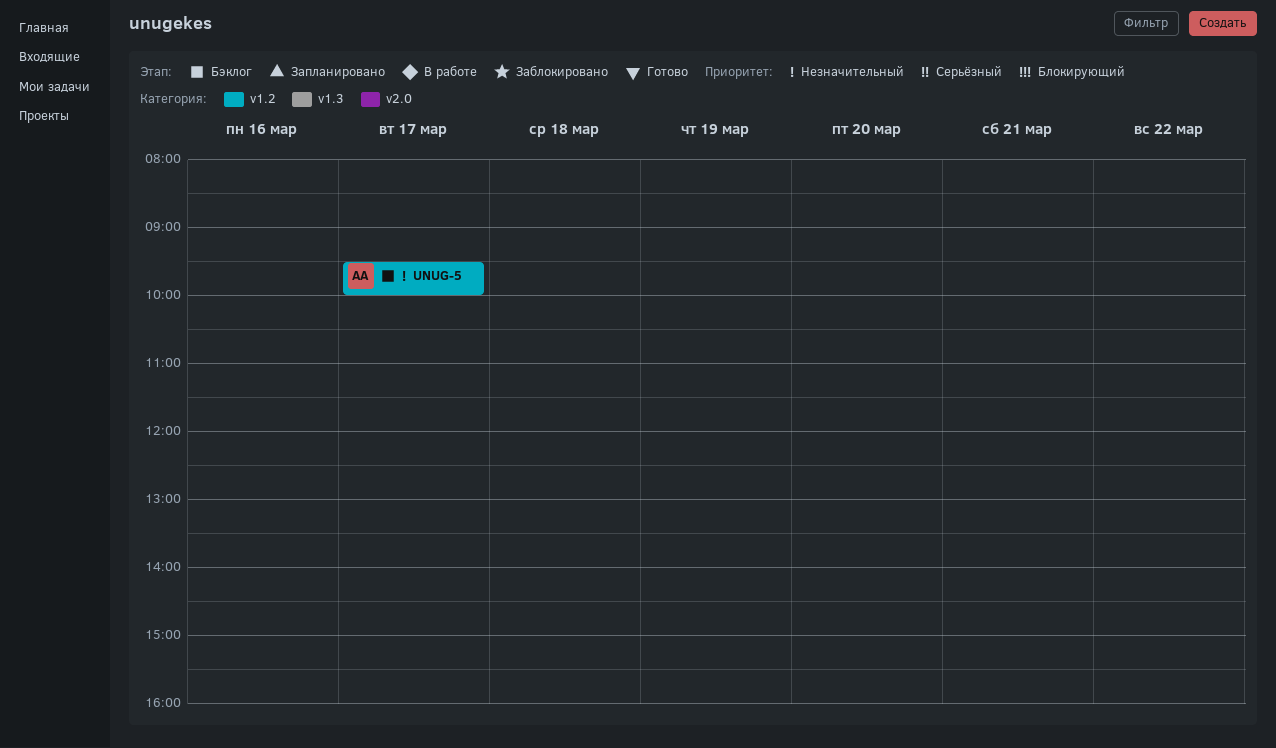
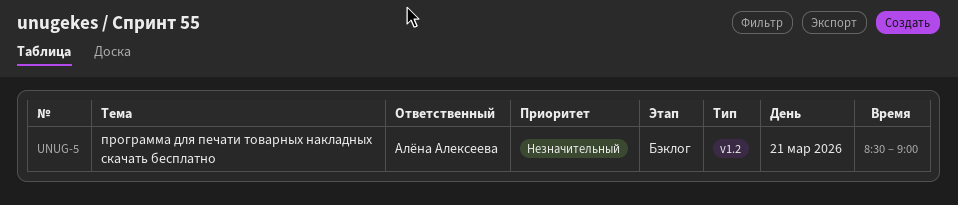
UNUG-5, day: Mar 17 -> Mar 21
UNUG-5, begins: 09:30 -> 08:30
UNUG-5, ends: 10:00 -> 09:00

